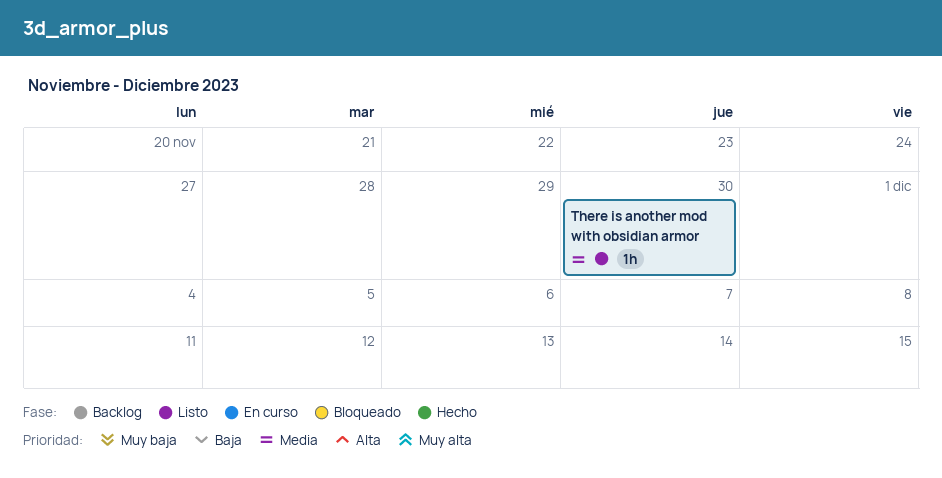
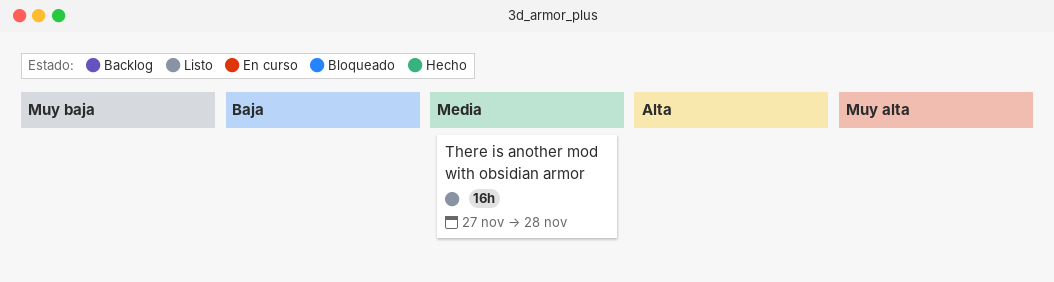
There is another mod with obsidian armor, estimate: 1h -> 16h
There is another mod with obsidian armor, due: Nov 30 -> Nov 28

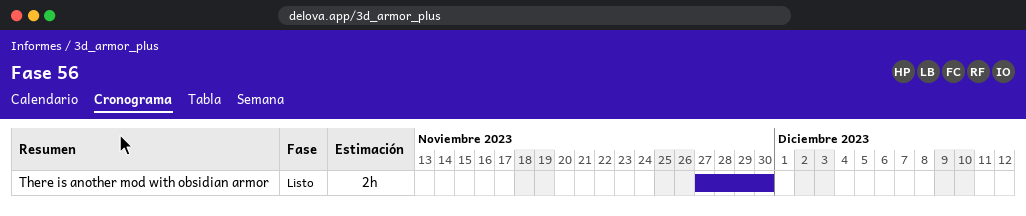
There is another mod with obsidian armor, estimate: 16h -> 2h
There is another mod with obsidian armor, due: Nov 28 -> Nov 30

